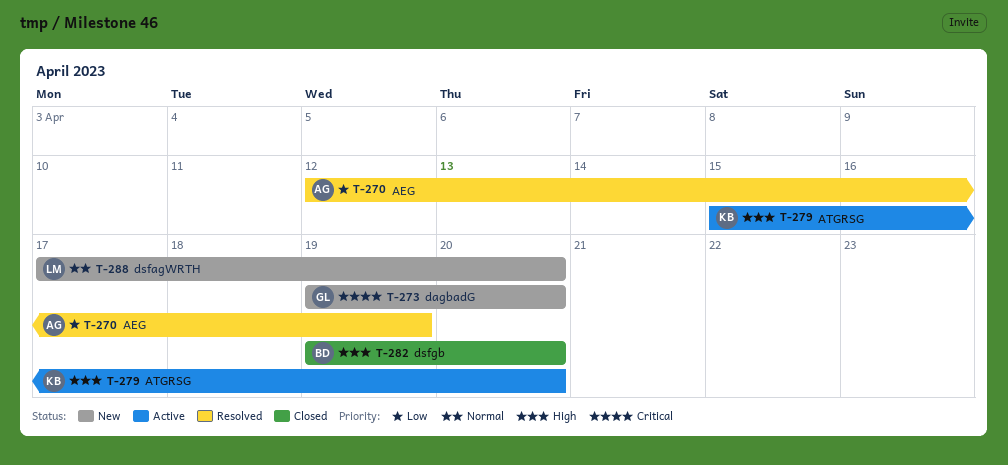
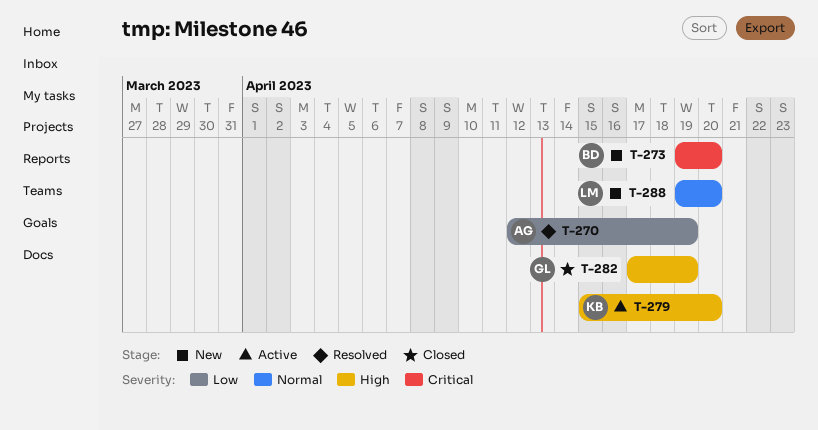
T-273, owner: GL -> BD
T-282, owner: BD -> GL
T-282, start: Apr 19 -> Apr 17
T-282, due: Apr 20 -> Apr 19
T-288, start: Apr 17 -> Apr 19

